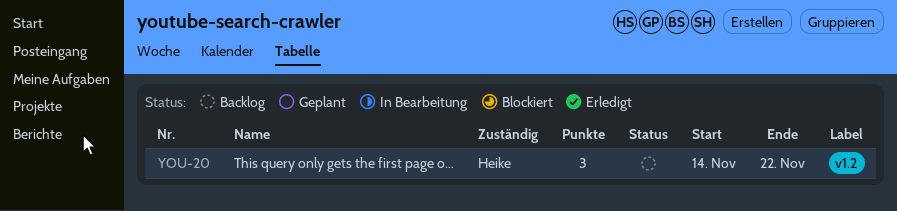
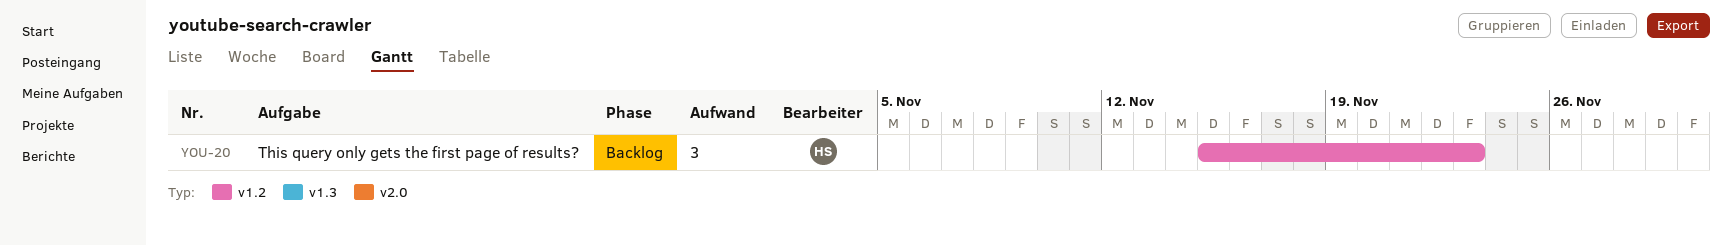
YOU-20, start: Nov 14 -> Nov 15
YOU-20, due: Nov 22 -> Nov 23

